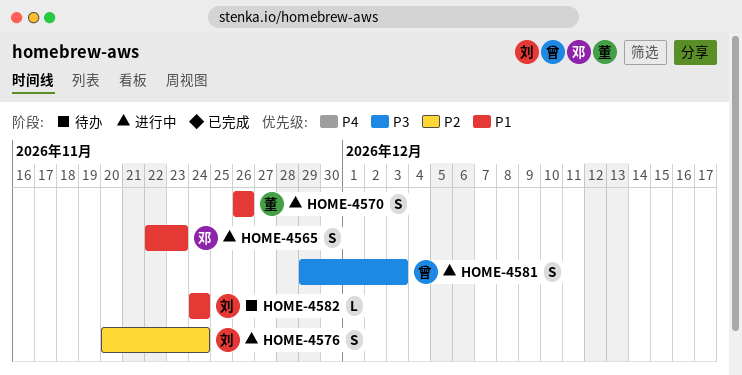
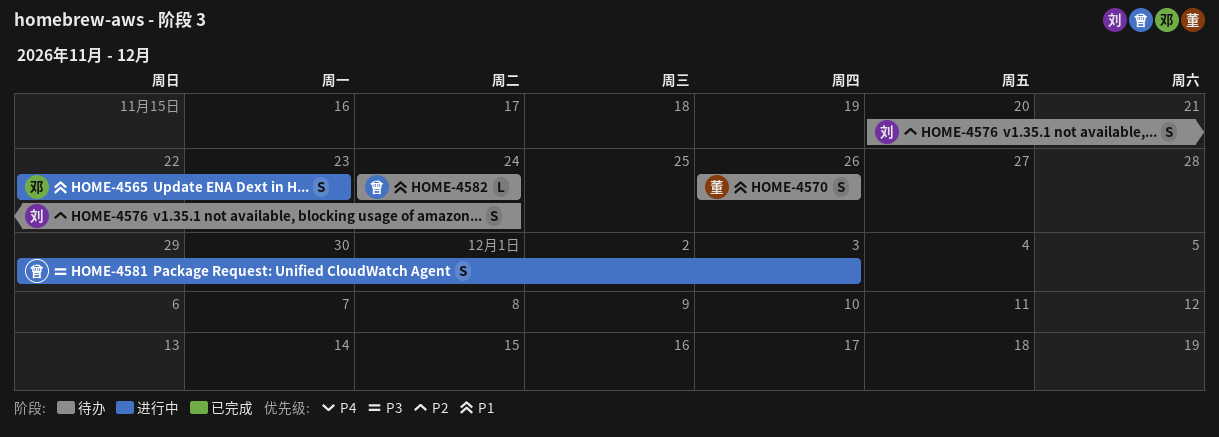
HOME-4570, status: 进行中 -> 待办
HOME-4576, status: 进行中 -> 待办
HOME-4582, owner: 刘 -> 曾

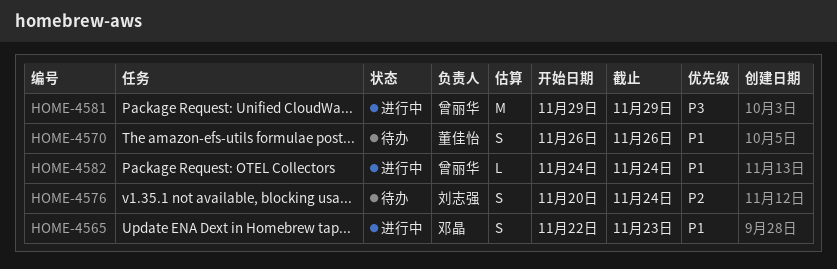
HOME-4581, estimate: S -> M
HOME-4581, due: Dec 3 -> Nov 29
HOME-4582, status: 待办 -> 进行中

